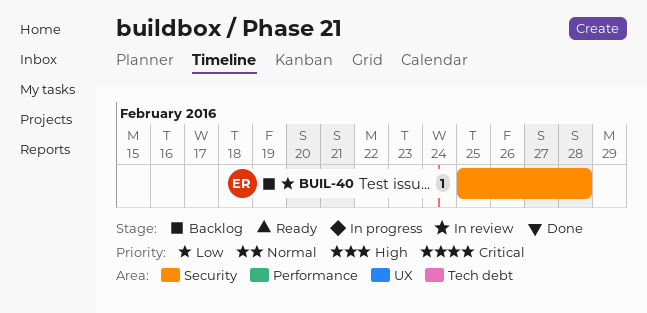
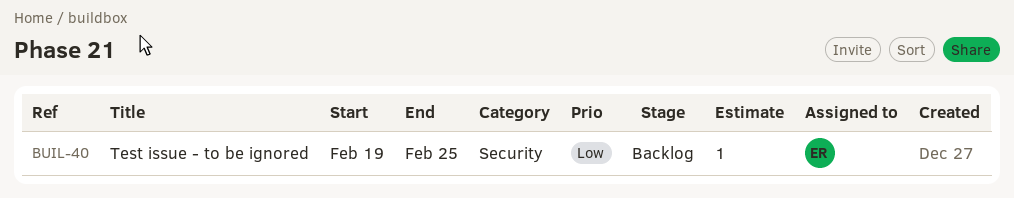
BUIL-40, start: Feb 25 -> Feb 19
BUIL-40, due: Feb 28 -> Feb 25

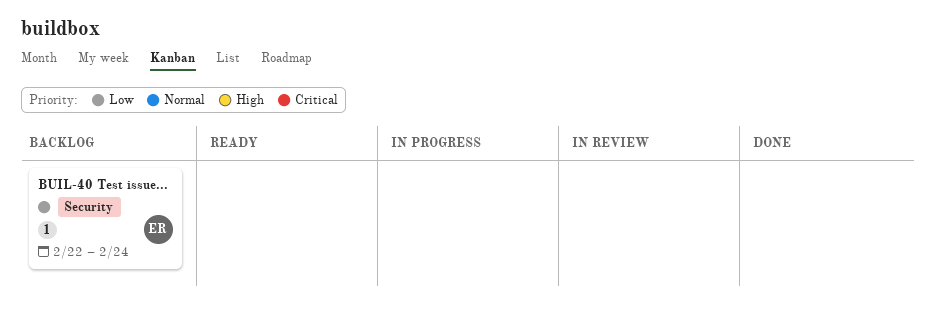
BUIL-40, start: Feb 19 -> Feb 22
BUIL-40, due: Feb 25 -> Feb 24

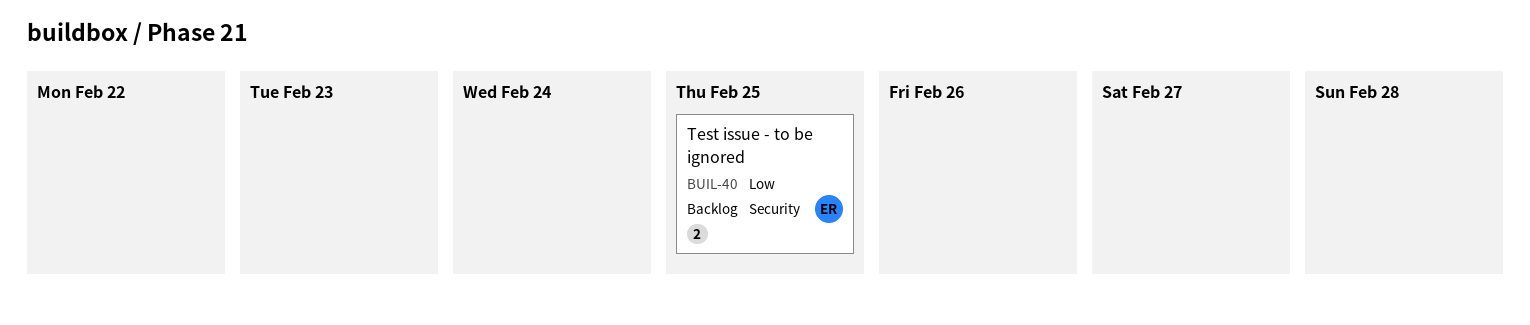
BUIL-40, estimate: 1 -> 2
BUIL-40, due: Feb 24 -> Feb 25

